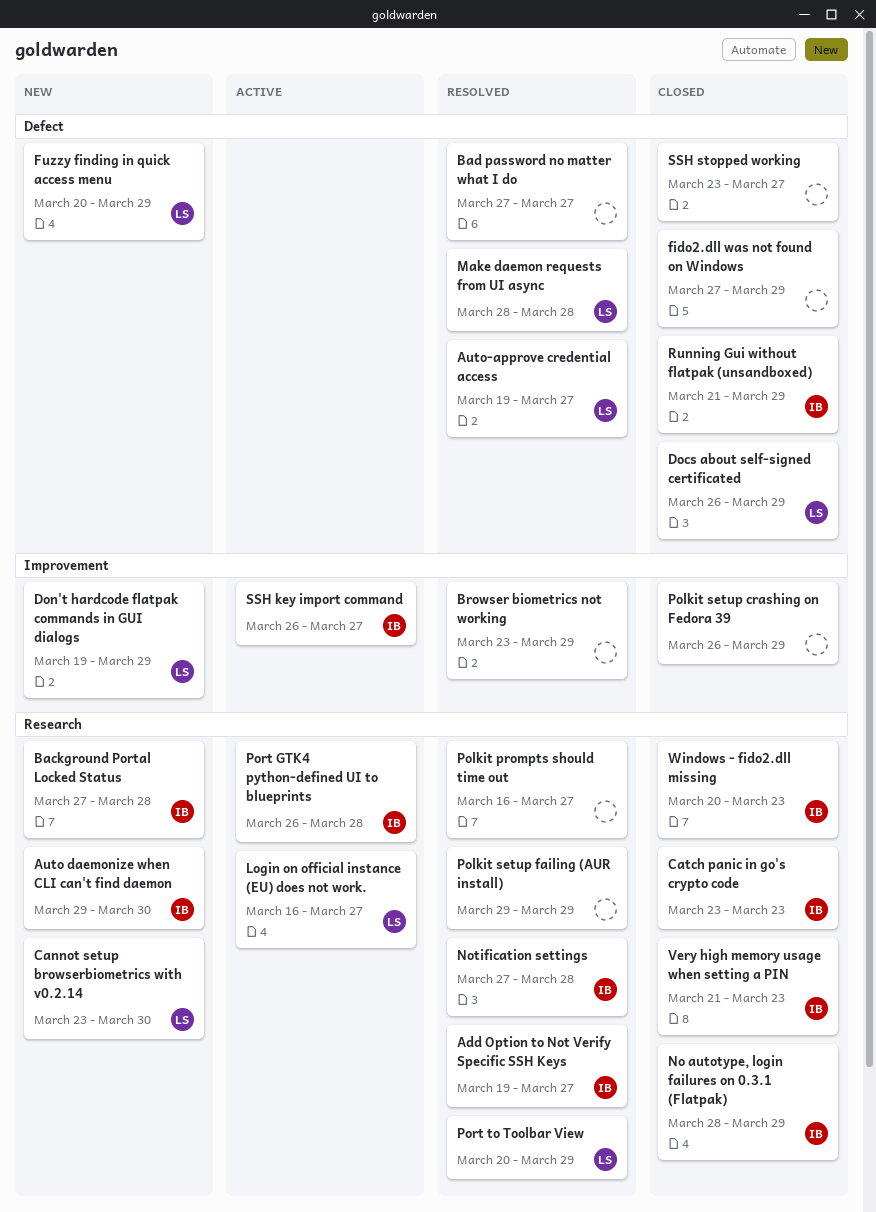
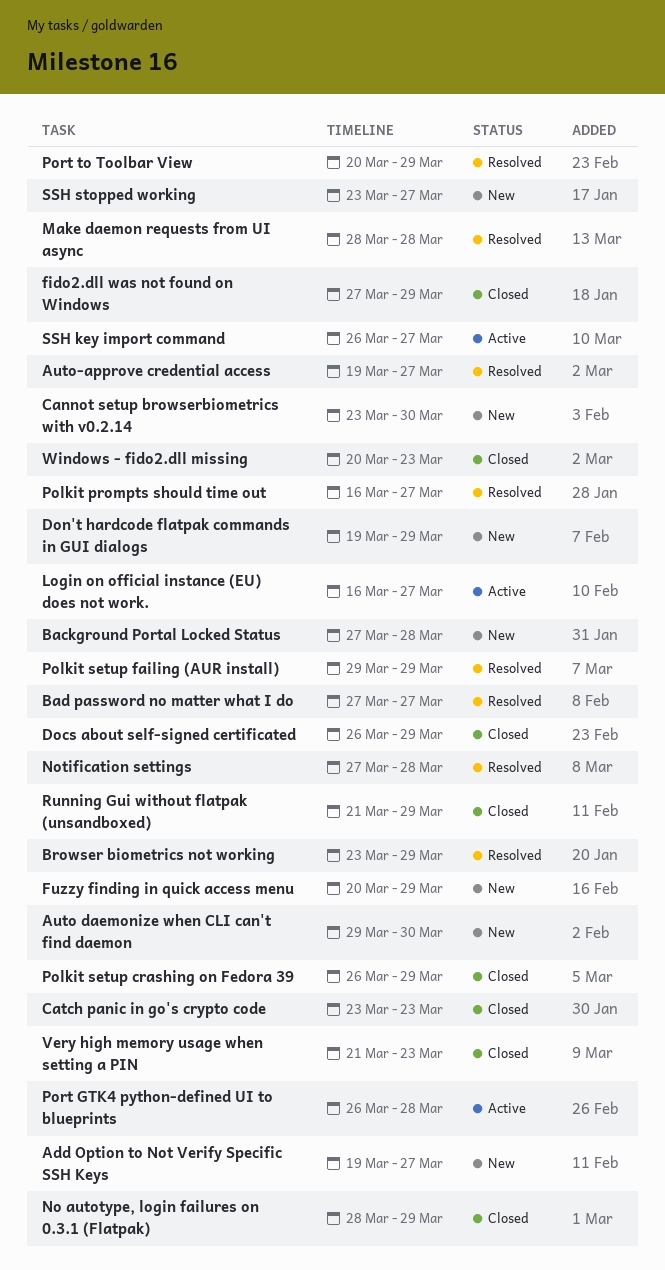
Add Option to Not Verify Specific SSH Keys, status: Resolved -> New
SSH stopped working, status: Closed -> New

